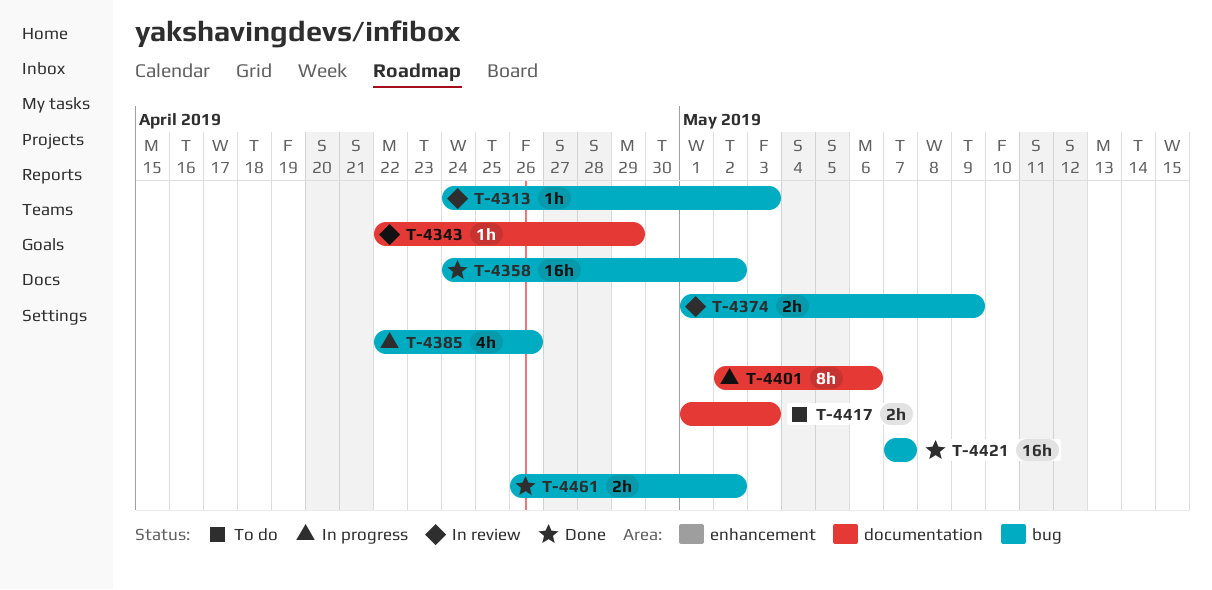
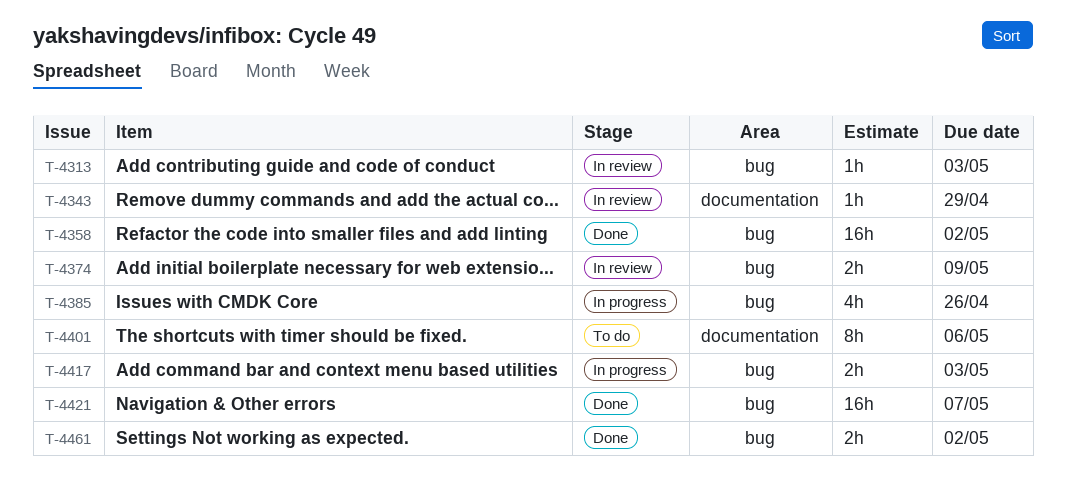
T-4401, status: In progress -> To do
T-4417, status: To do -> In progress
T-4417, label: documentation -> bug

